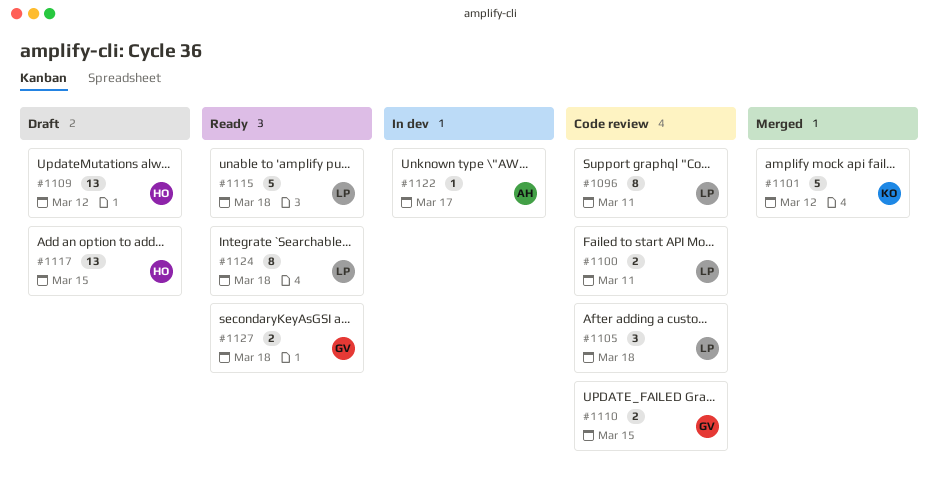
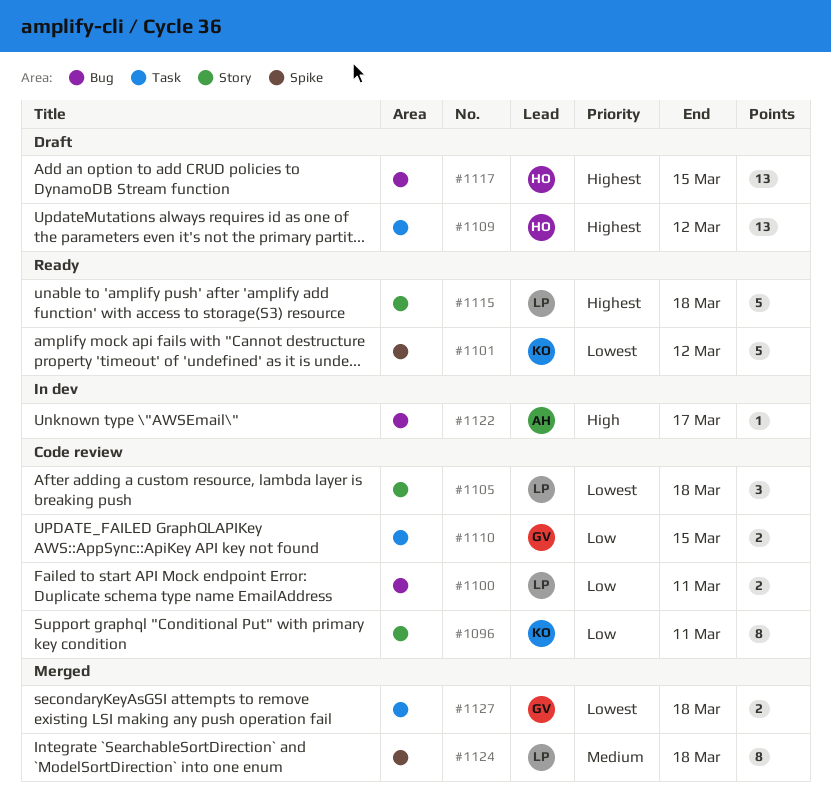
#1096, owner: LP -> KO
#1101, status: Merged -> Ready
#1124, status: Ready -> Merged
#1127, status: Ready -> Merged

